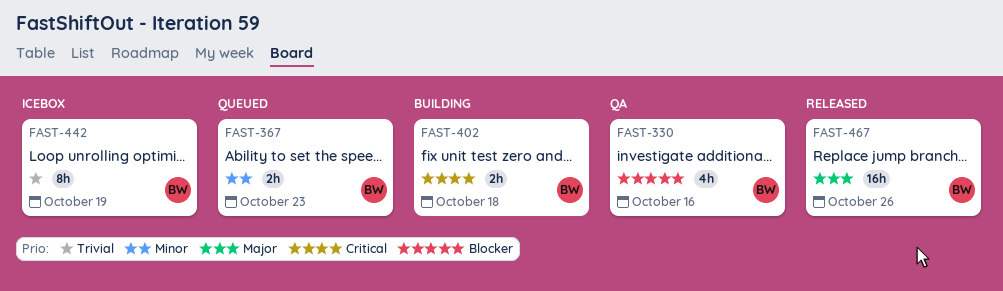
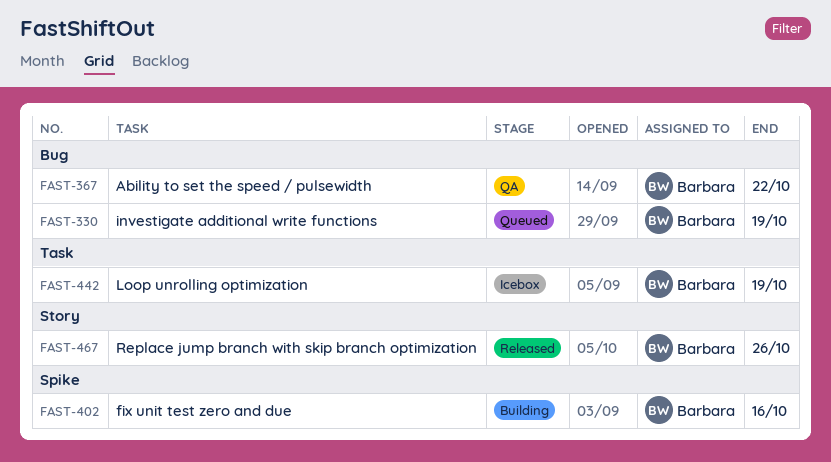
FAST-330, status: QA -> Queued
FAST-330, due: Oct 16 -> Oct 19
FAST-367, status: Queued -> QA
FAST-367, due: Oct 23 -> Oct 22
FAST-402, due: Oct 18 -> Oct 16

